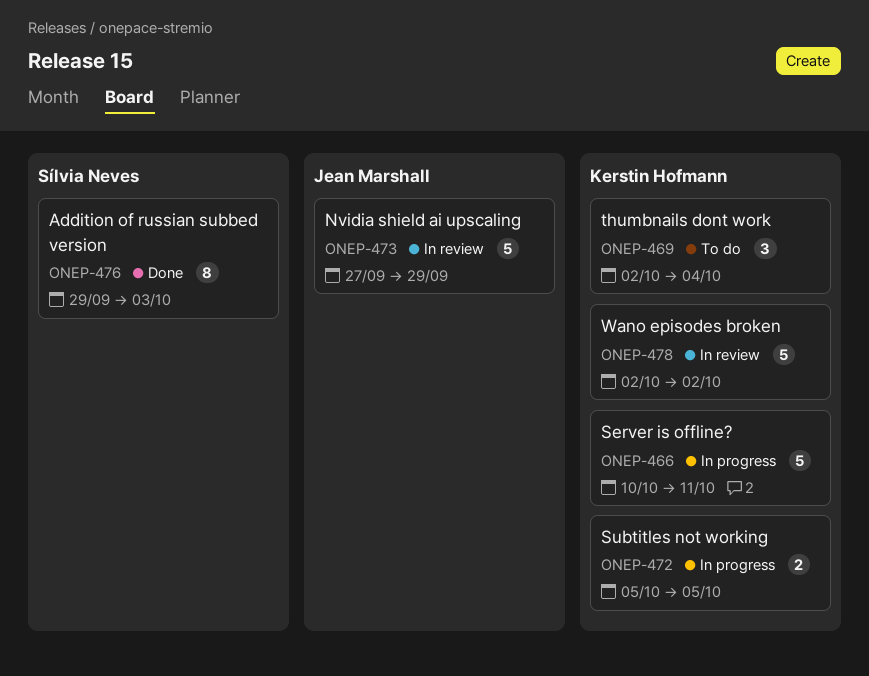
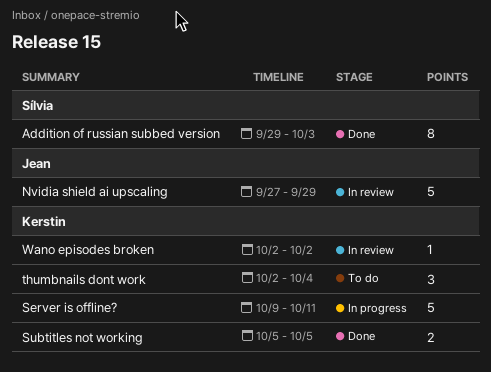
Server is offline?, start: Oct 10 -> Oct 9
Subtitles not working, status: In progress -> Done
Wano episodes broken, estimate: 5 -> 1

